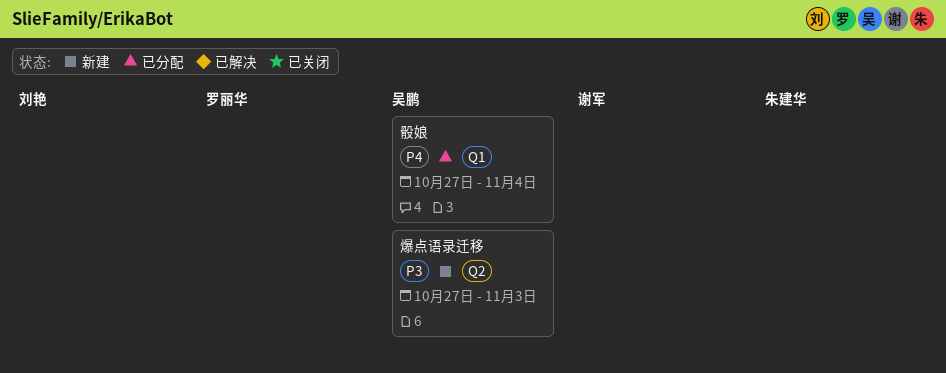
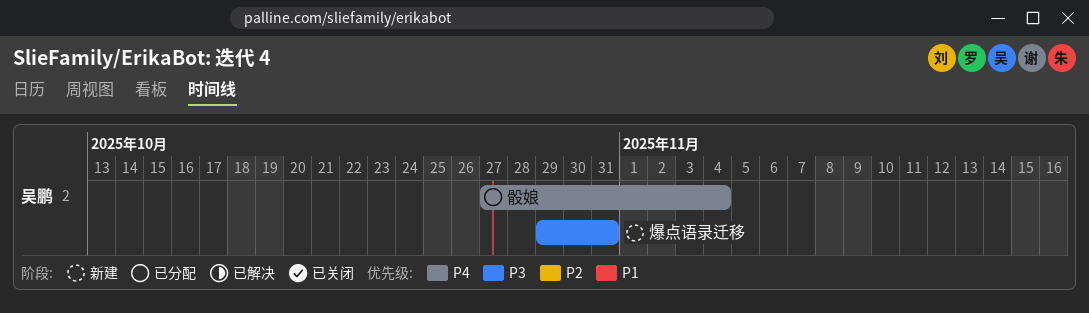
爆点语录迁移, start: Oct 27 -> Oct 29
爆点语录迁移, due: Nov 3 -> Oct 31

